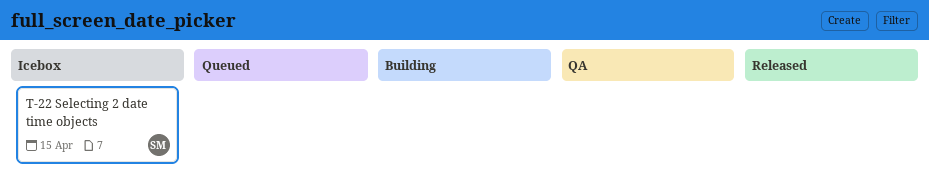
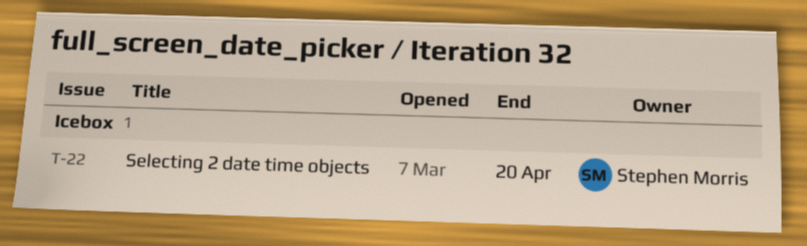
T-22, due: Apr 15 -> Apr 20

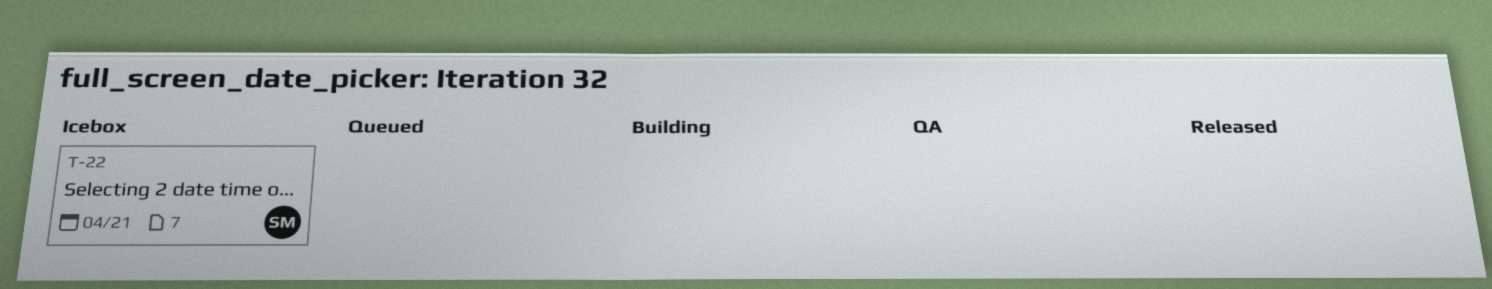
T-22, due: Apr 20 -> Apr 21

